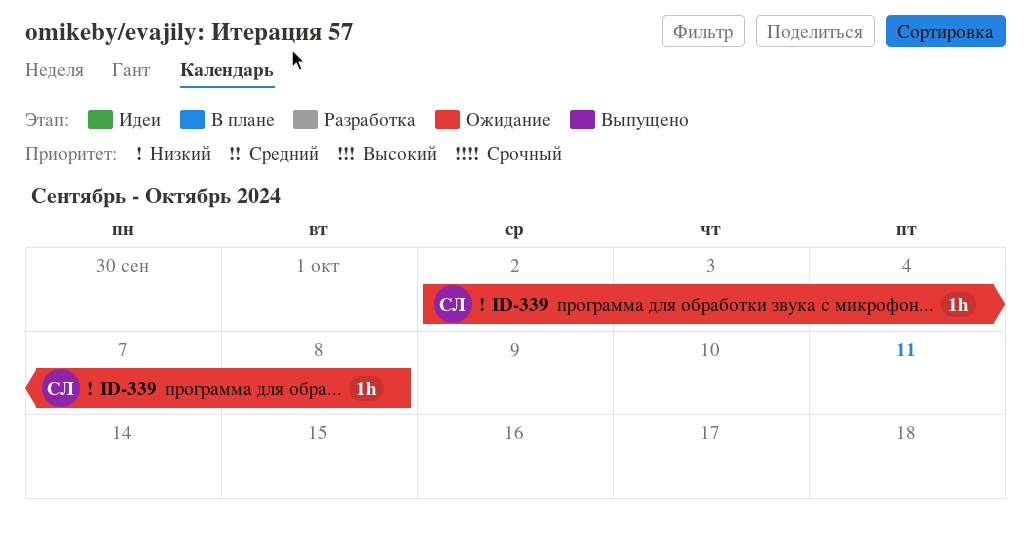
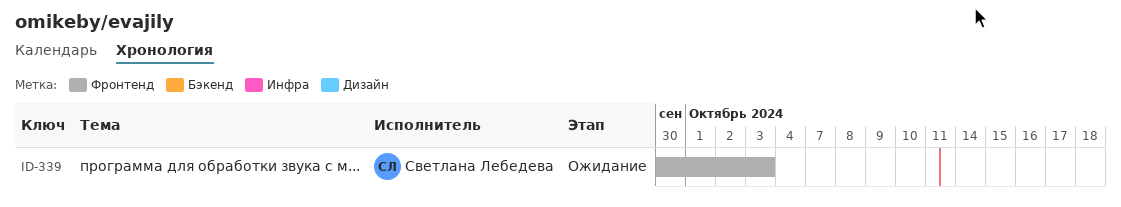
ID-339, start: Oct 2 -> Sep 30
ID-339, due: Oct 8 -> Oct 3

